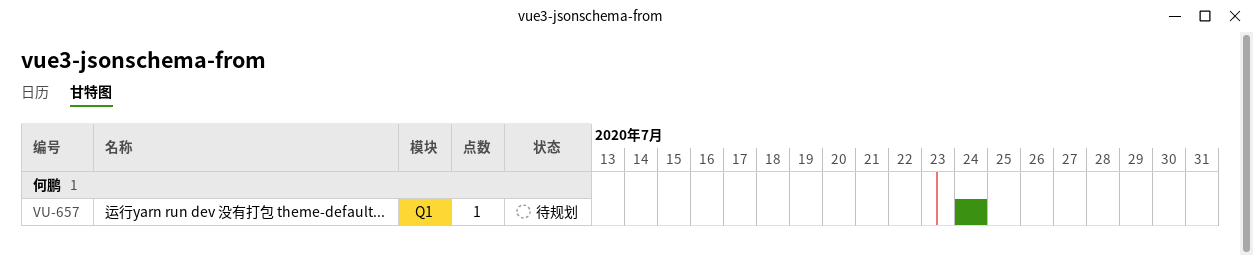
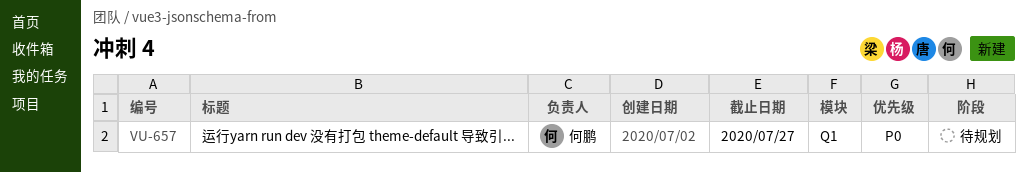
VU-657, due: Jul 24 -> Jul 27

